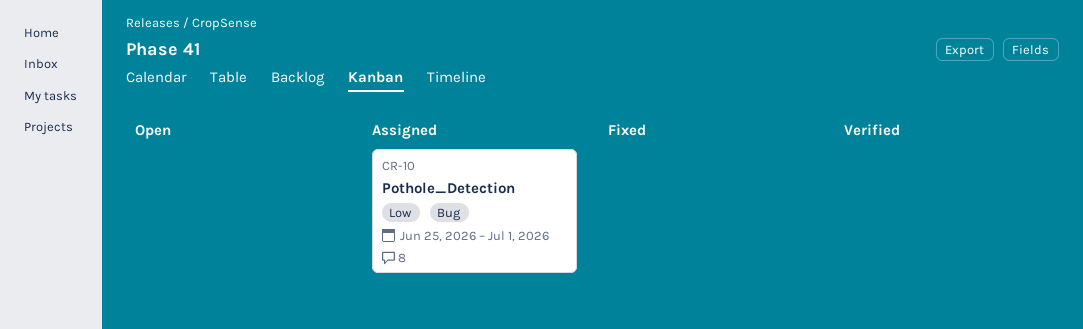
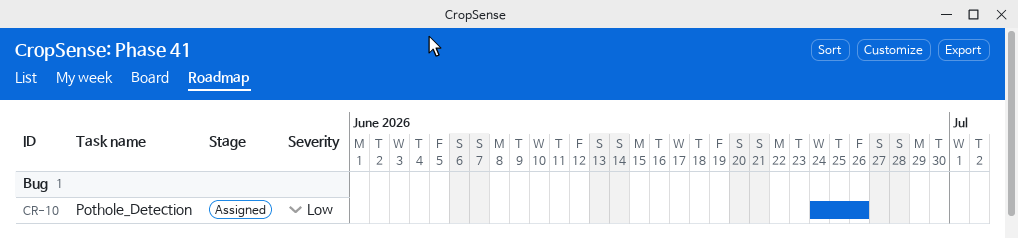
CR-10, start: Jun 25 -> Jun 24
CR-10, due: Jul 1 -> Jun 26

